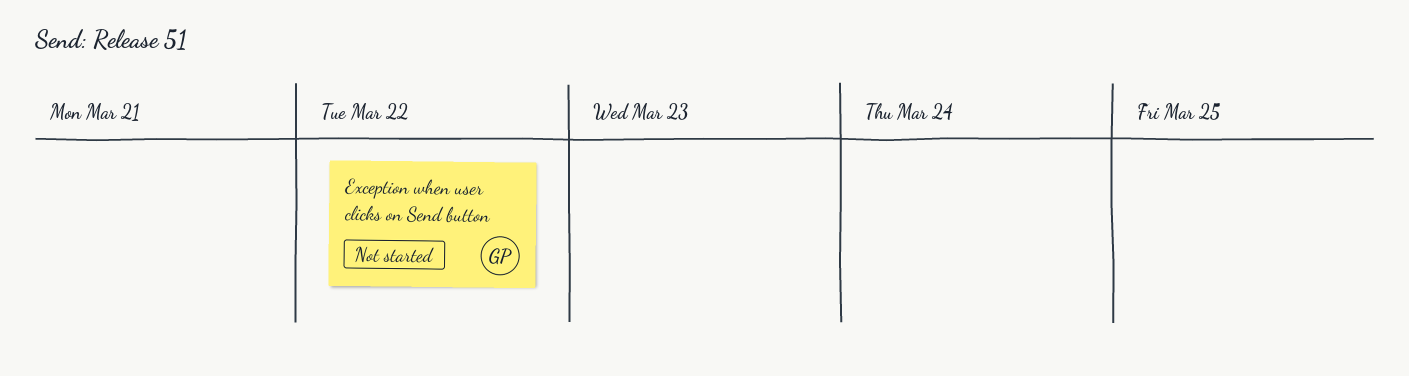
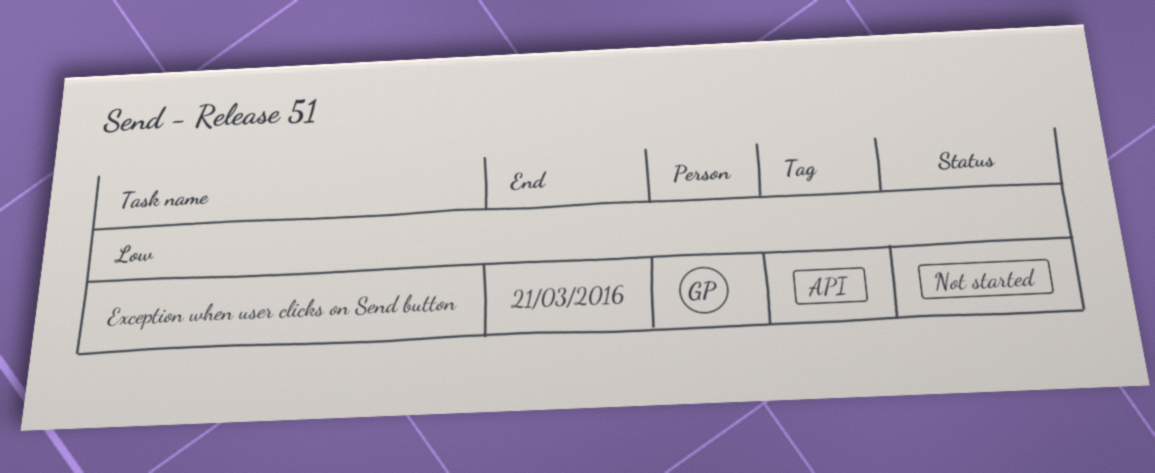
Exception when user clicks on Send button, due: Mar 22 -> Mar 21

